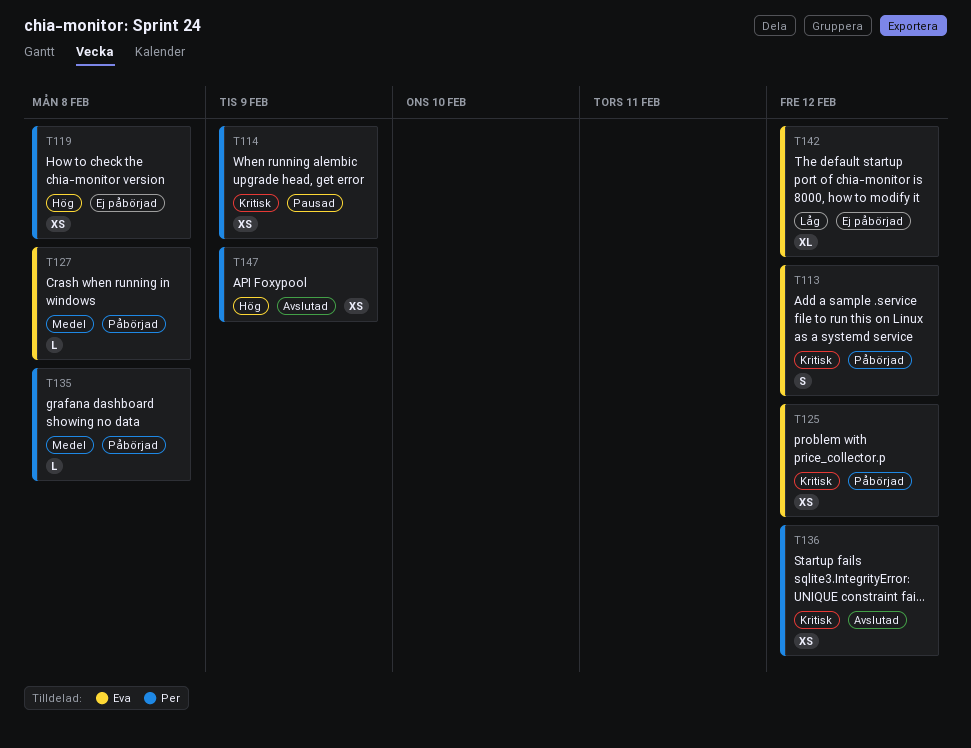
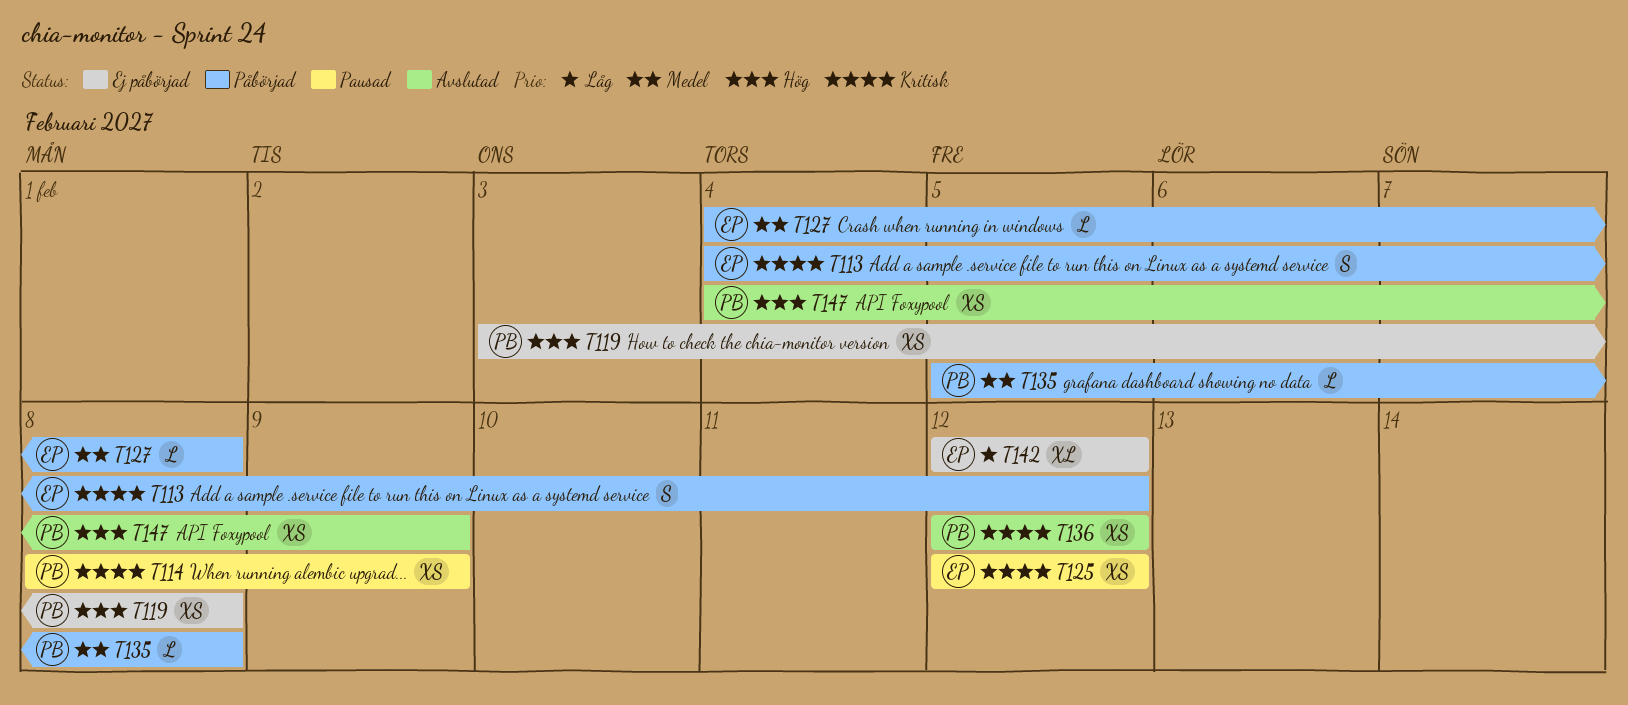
T125, status: Påbörjad -> Pausad

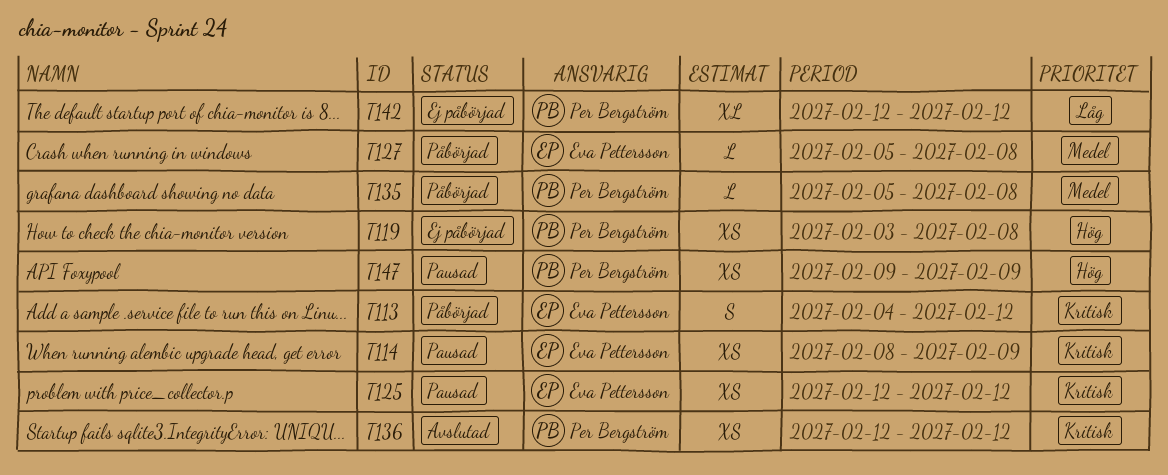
T114, owner: Per Bergström -> Eva Pettersson
T127, start: Feb 4 -> Feb 5
T142, owner: Eva Pettersson -> Per Bergström
T147, status: Avslutad -> Pausad
T147, start: Feb 4 -> Feb 9

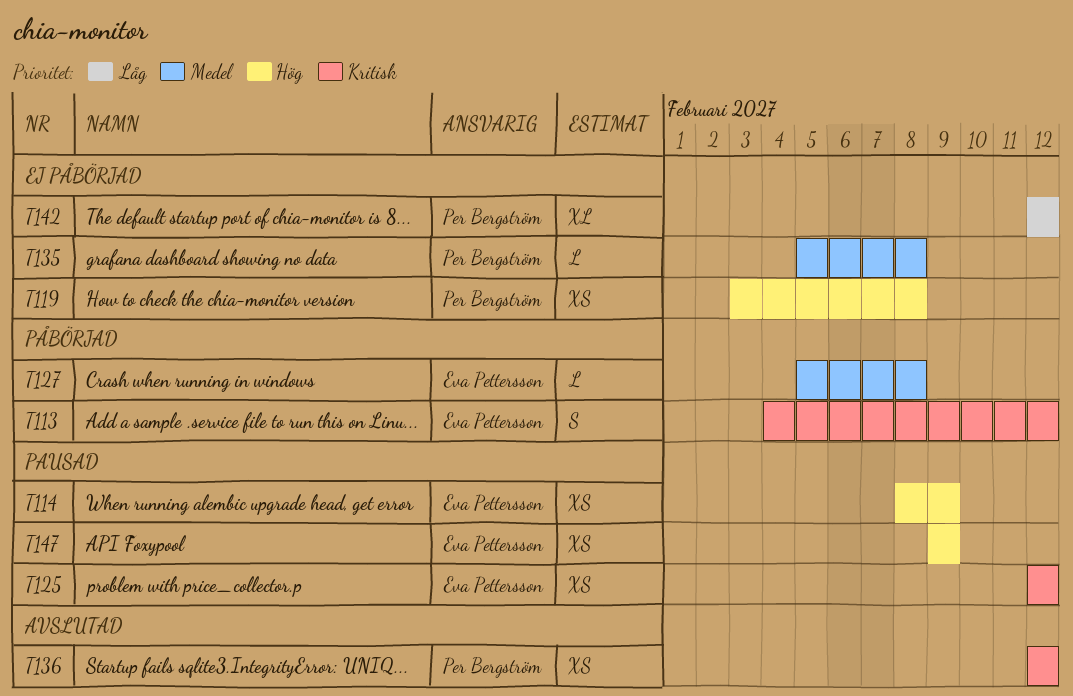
T114, priority: Kritisk -> Hög
T135, status: Påbörjad -> Ej påbörjad
T147, owner: Per Bergström -> Eva Pettersson

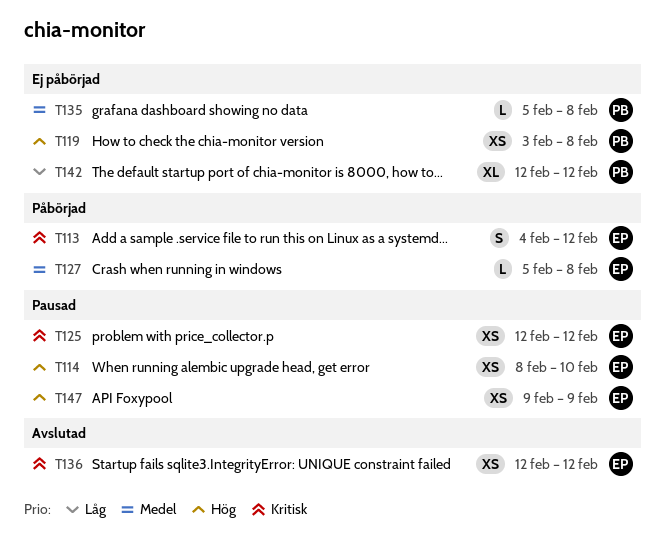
T114, due: Feb 9 -> Feb 10
T136, owner: Per Bergström -> Eva Pettersson

